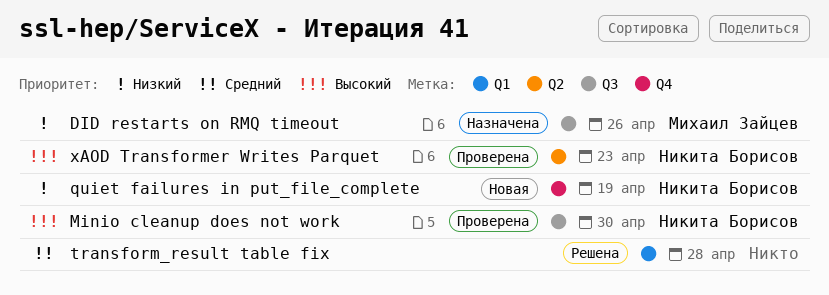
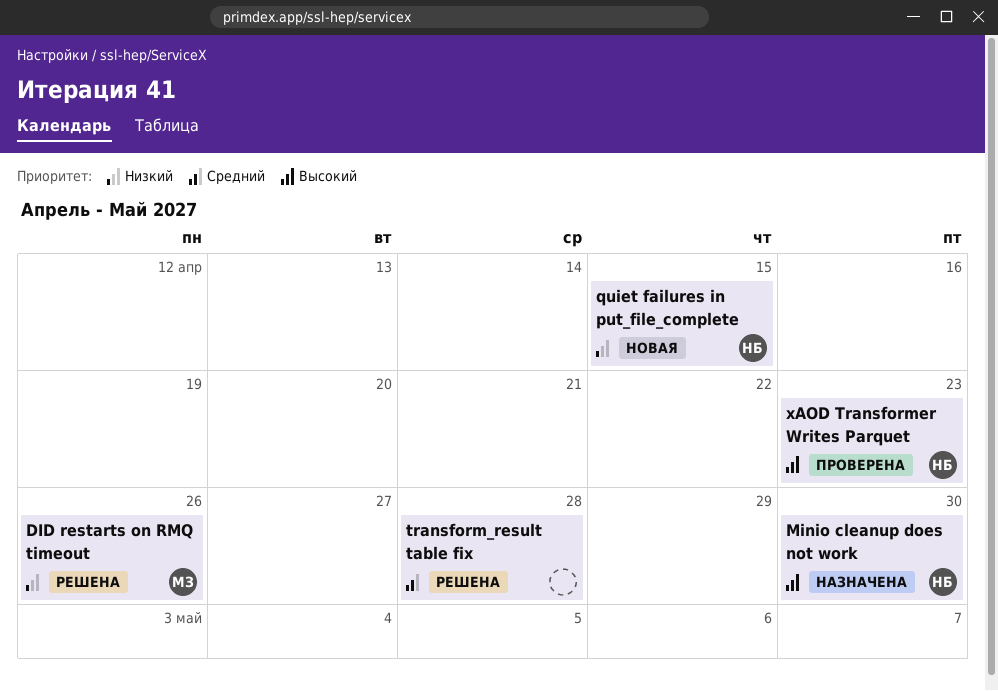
DID restarts on RMQ timeout, status: Назначена -> Решена
Minio cleanup does not work, status: Проверена -> Назначена
quiet failures in put_file_complete, due: Apr 19 -> Apr 15

